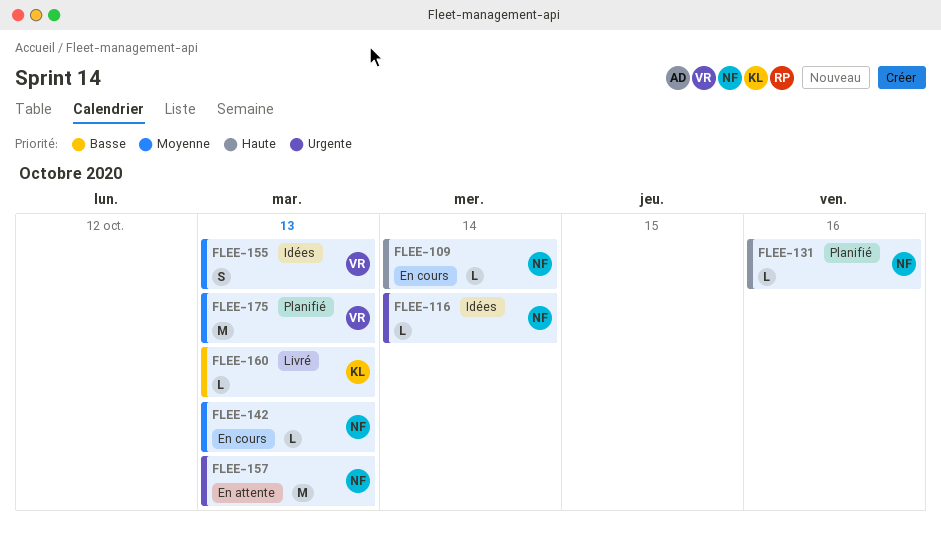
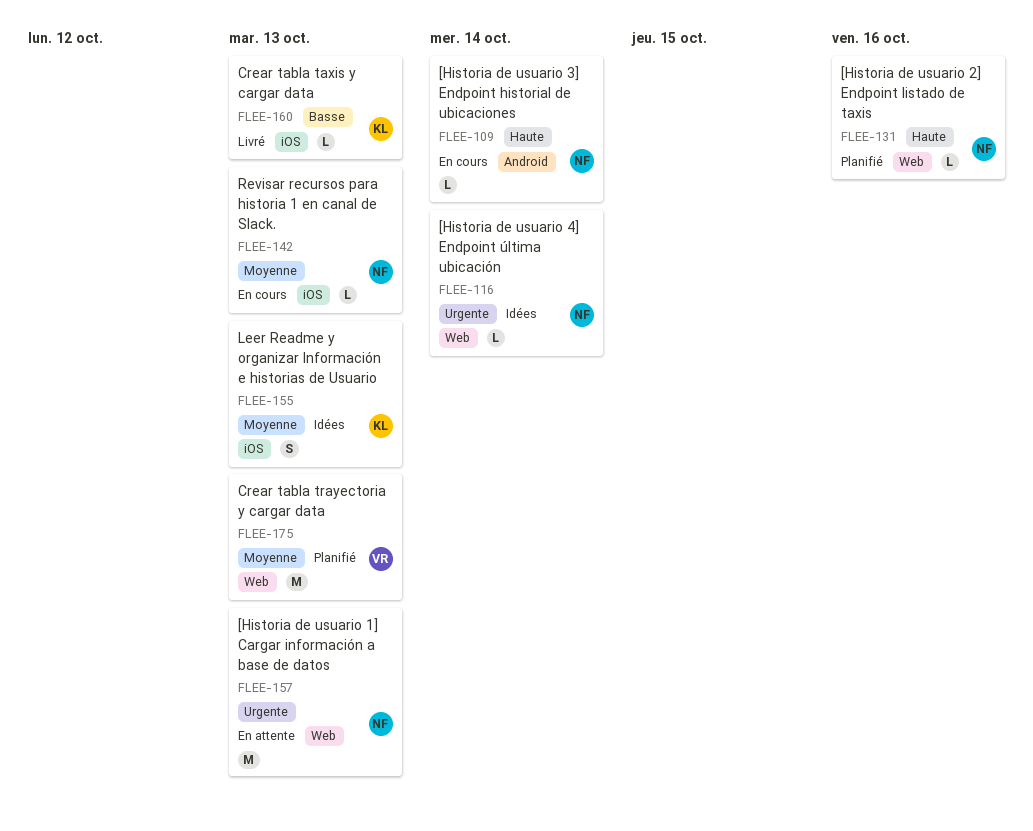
FLEE-155, owner: VR -> KL

